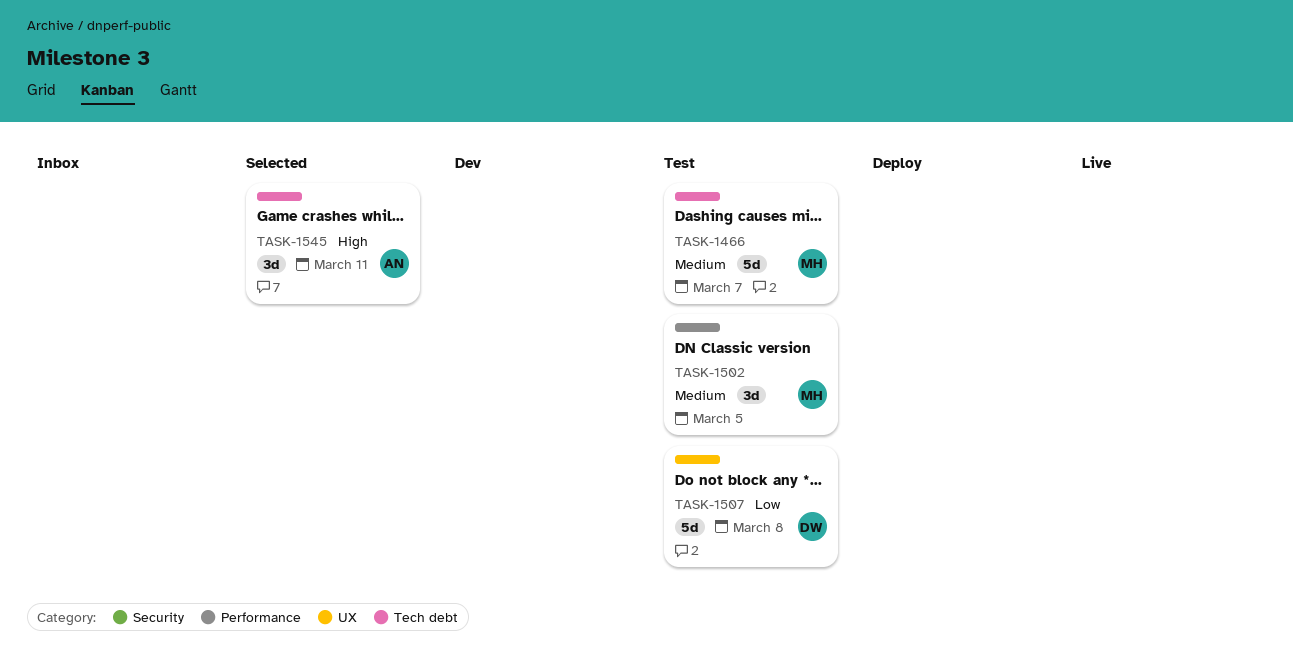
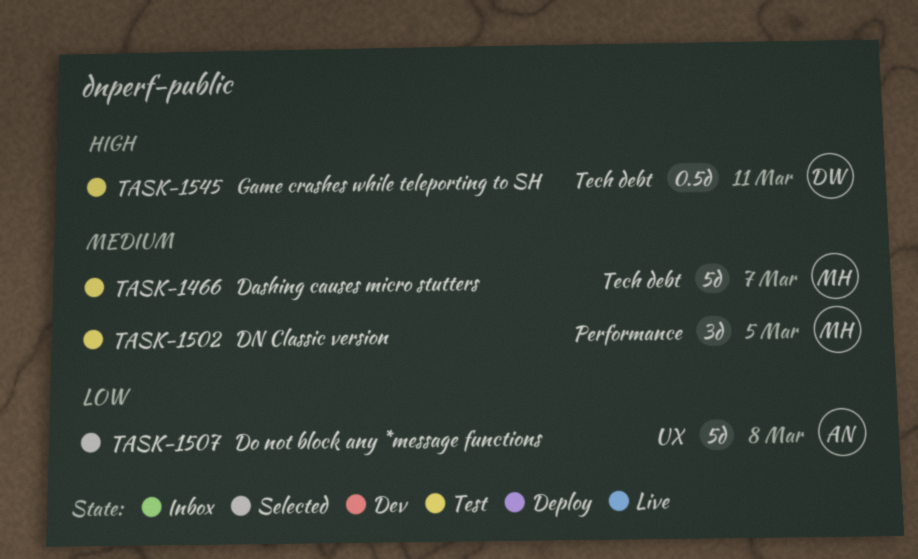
TASK-1507, status: Test -> Selected
TASK-1507, owner: DW -> AN
TASK-1545, status: Selected -> Test
TASK-1545, owner: AN -> DW
TASK-1545, estimate: 3d -> 0.5d

